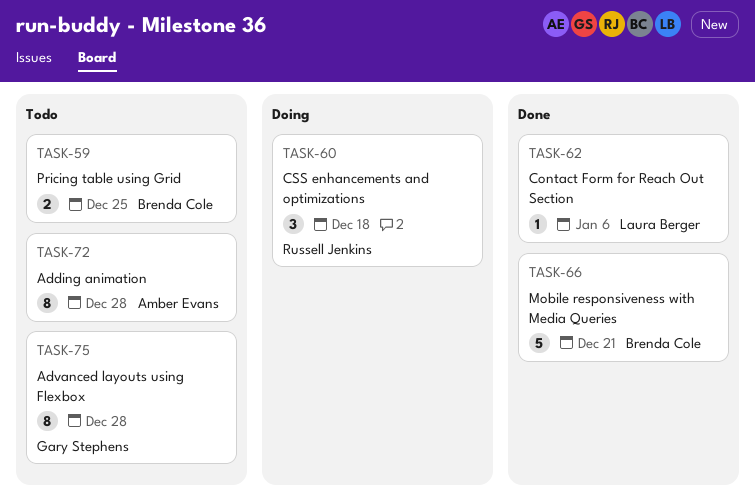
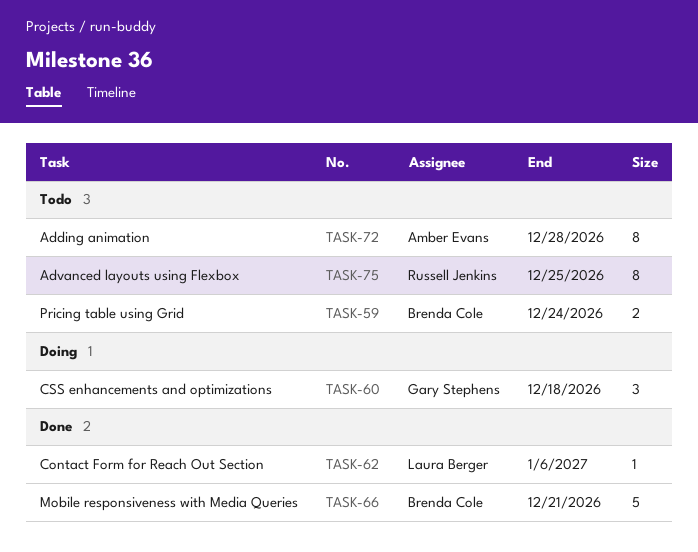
TASK-59, due: Dec 25 -> Dec 24
TASK-60, owner: Russell Jenkins -> Gary Stephens
TASK-75, owner: Gary Stephens -> Russell Jenkins
TASK-75, due: Dec 28 -> Dec 25

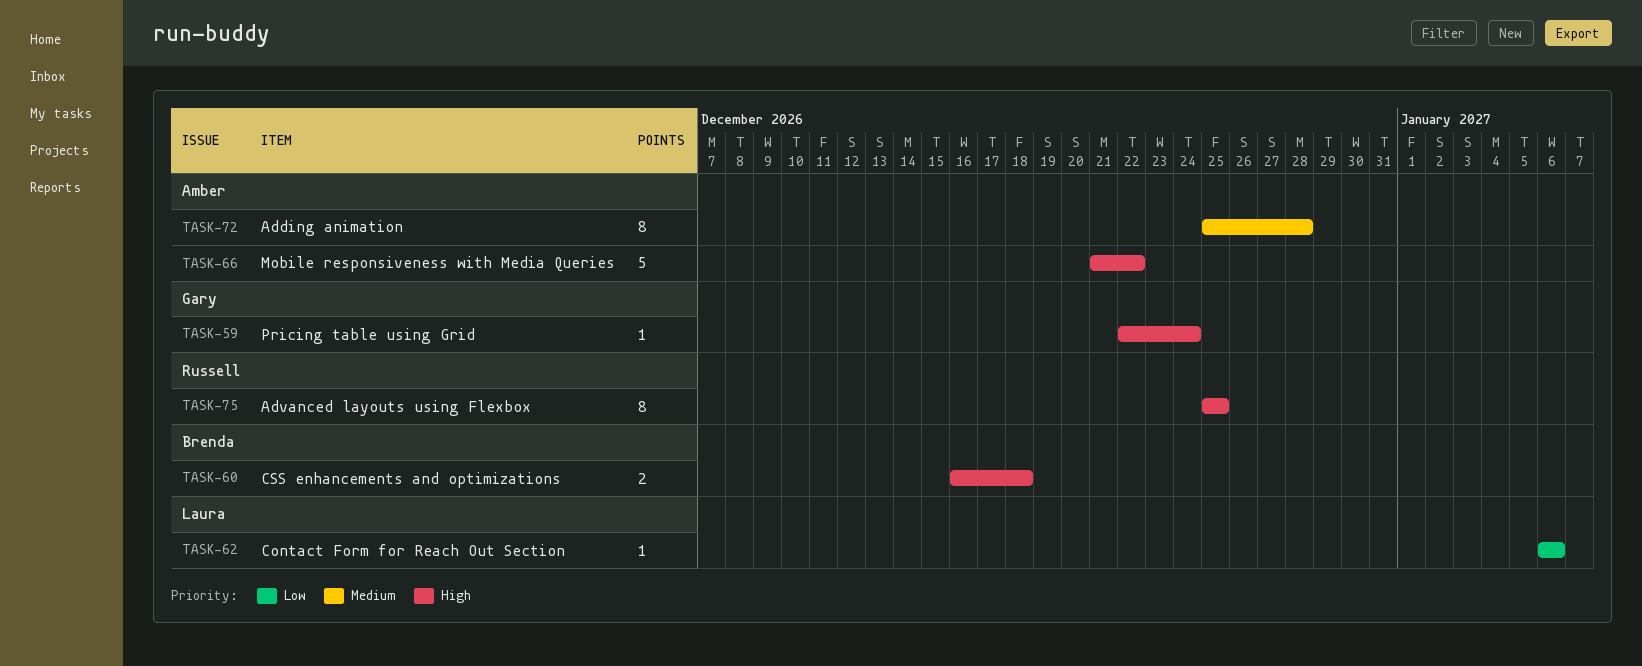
TASK-59, owner: Brenda Cole -> Gary Stephens
TASK-59, estimate: 2 -> 1
TASK-60, owner: Gary Stephens -> Brenda Cole
TASK-60, estimate: 3 -> 2
TASK-66, owner: Brenda Cole -> Amber Evans
TASK-66, due: Dec 21 -> Dec 22

